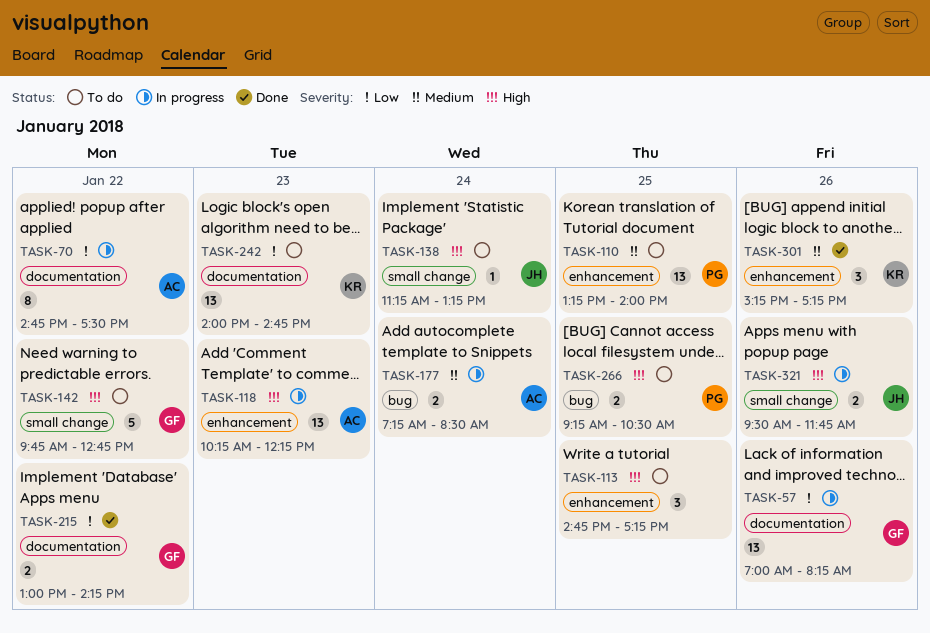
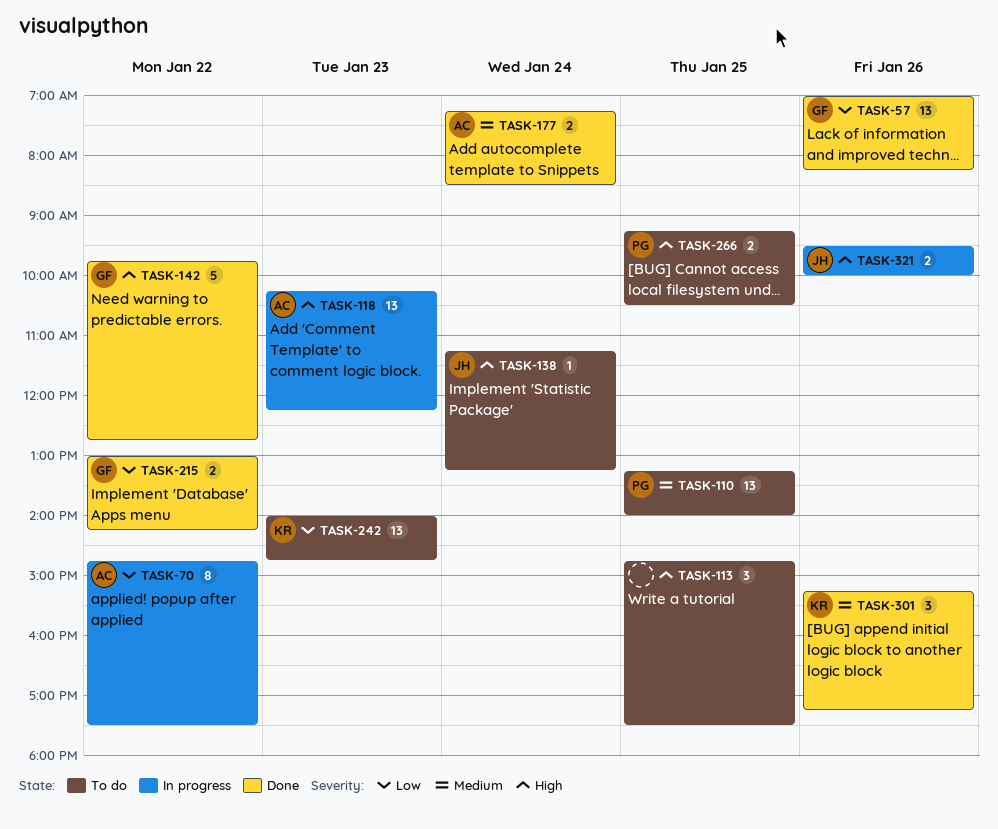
TASK-57, status: In progress -> Done
TASK-113, ends: 17:15 -> 17:30
TASK-142, status: To do -> Done
TASK-177, status: In progress -> Done
TASK-321, ends: 11:45 -> 10:00

